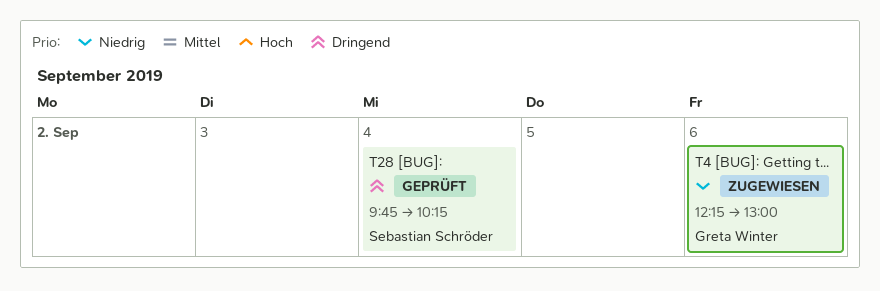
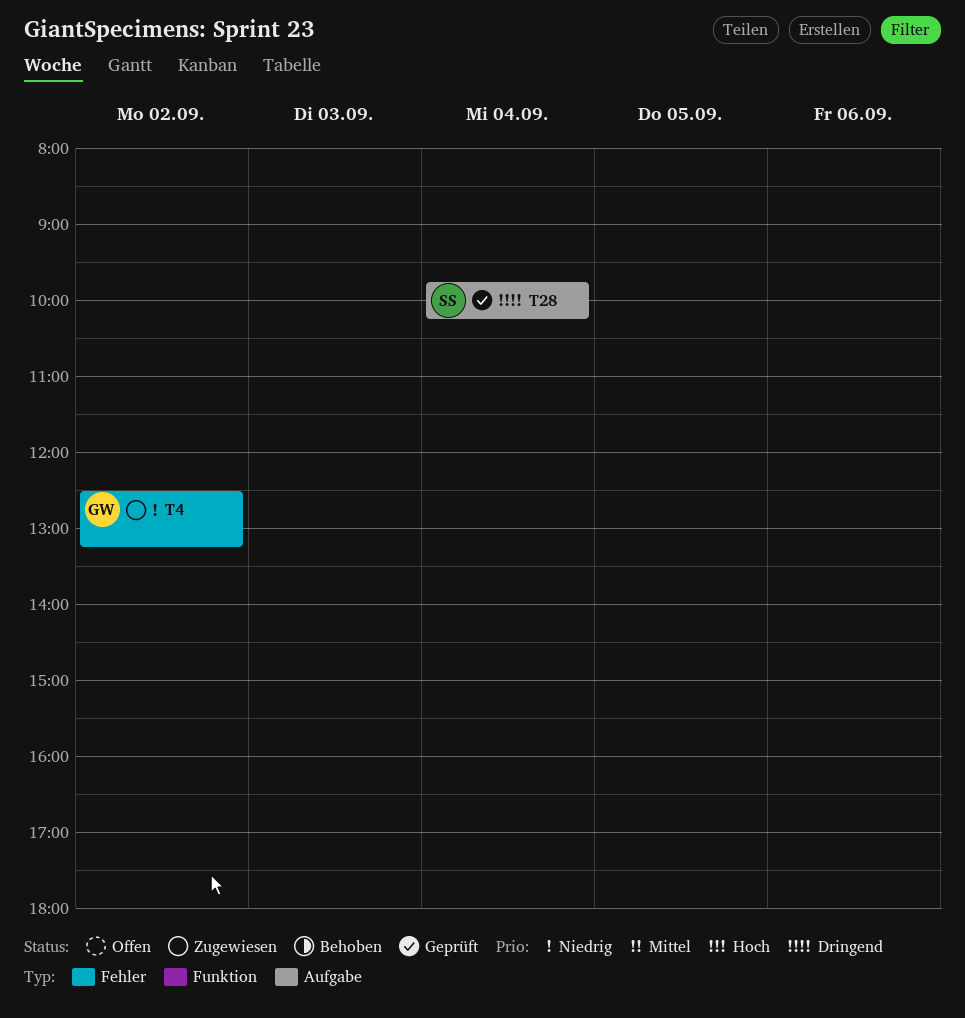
T4, day: Sep 6 -> Sep 2
T4, begins: 12:15 -> 12:30
T4, ends: 13:00 -> 13:15

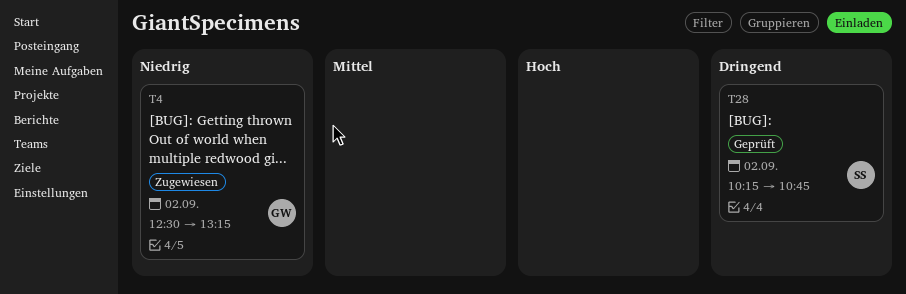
T28, day: Sep 4 -> Sep 2
T28, begins: 09:45 -> 10:15
T28, ends: 10:15 -> 10:45

